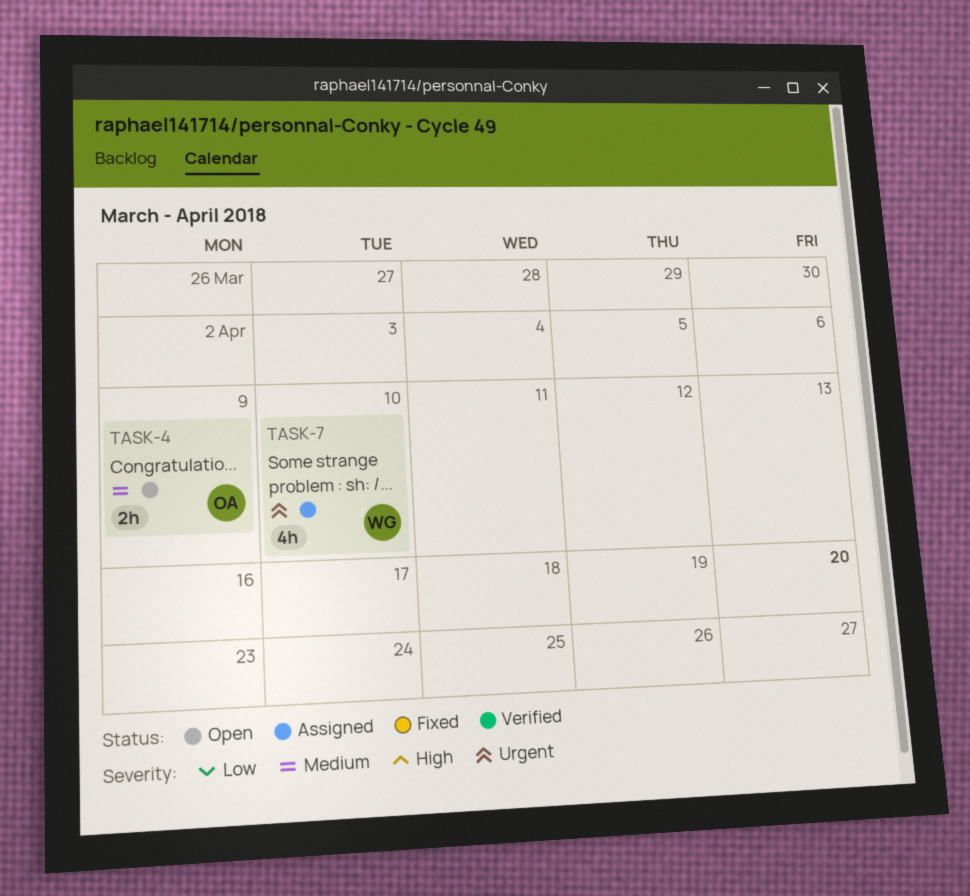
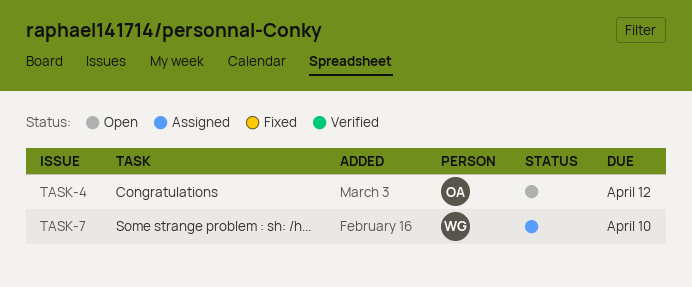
TASK-4, due: Apr 9 -> Apr 12

